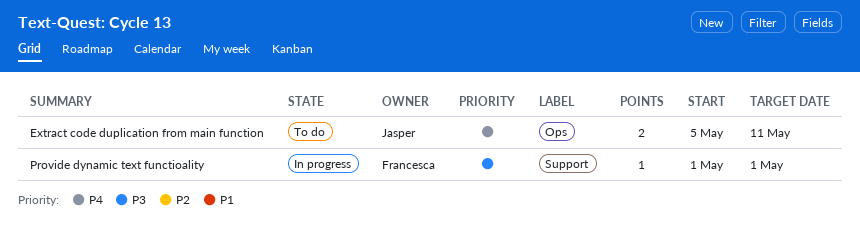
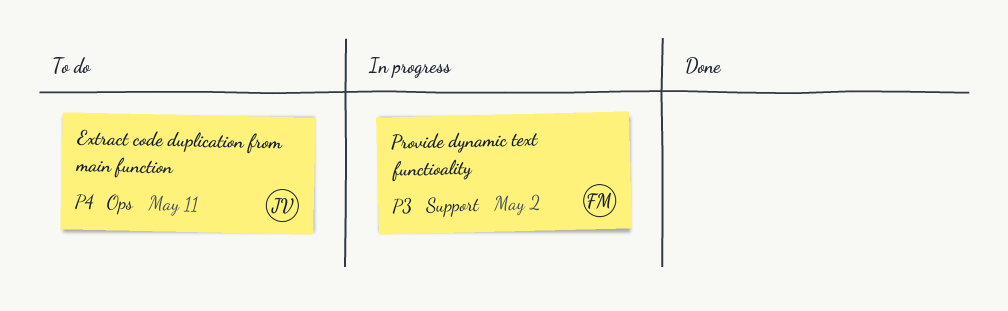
Provide dynamic text functioality, due: May 1 -> May 2

